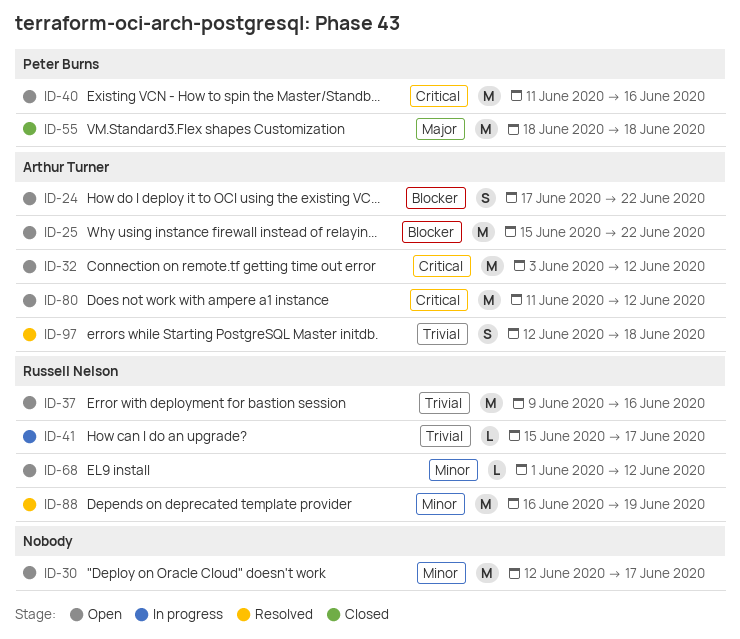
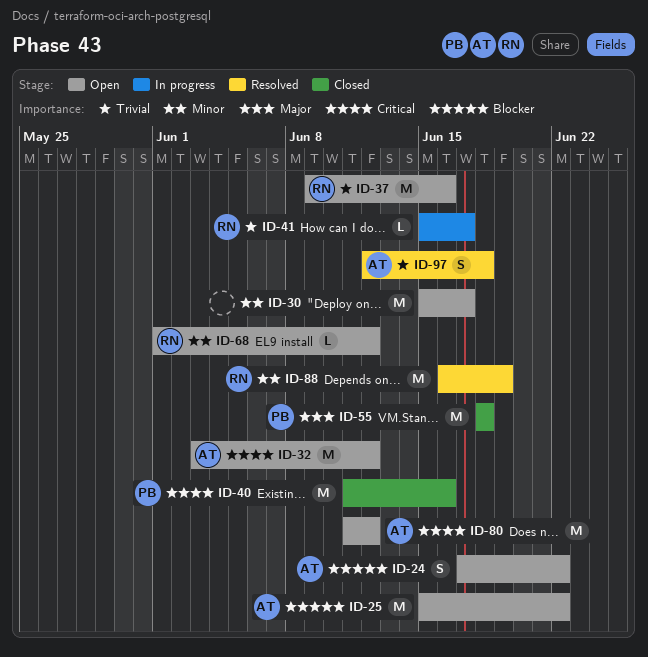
ID-30, start: Jun 12 -> Jun 15
ID-40, status: Open -> Closed

